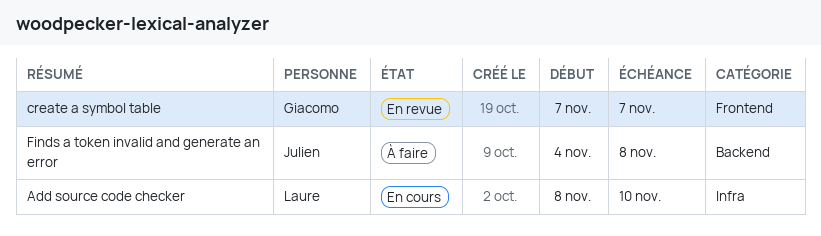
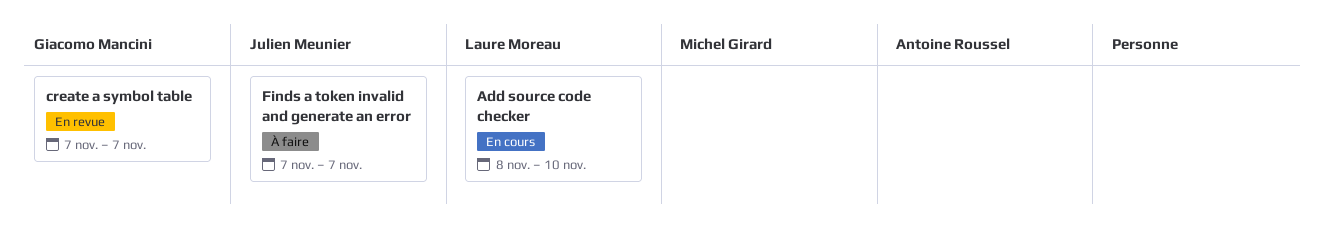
Finds a token invalid and generate an error, start: Nov 4 -> Nov 7
Finds a token invalid and generate an error, due: Nov 8 -> Nov 7

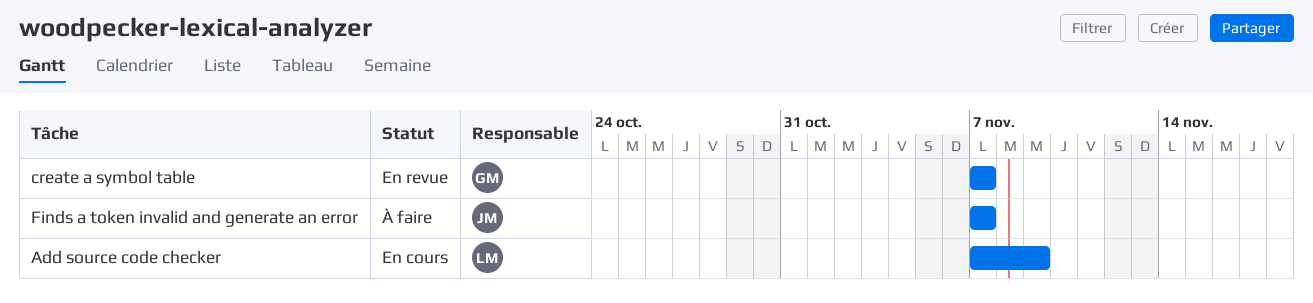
Add source code checker, start: Nov 8 -> Nov 7
Add source code checker, due: Nov 10 -> Nov 9

